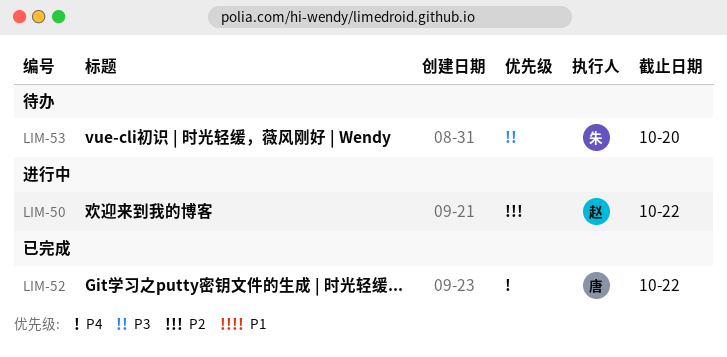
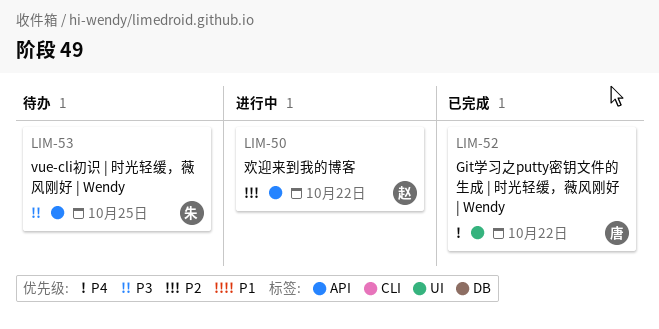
LIM-53, due: Oct 20 -> Oct 25

